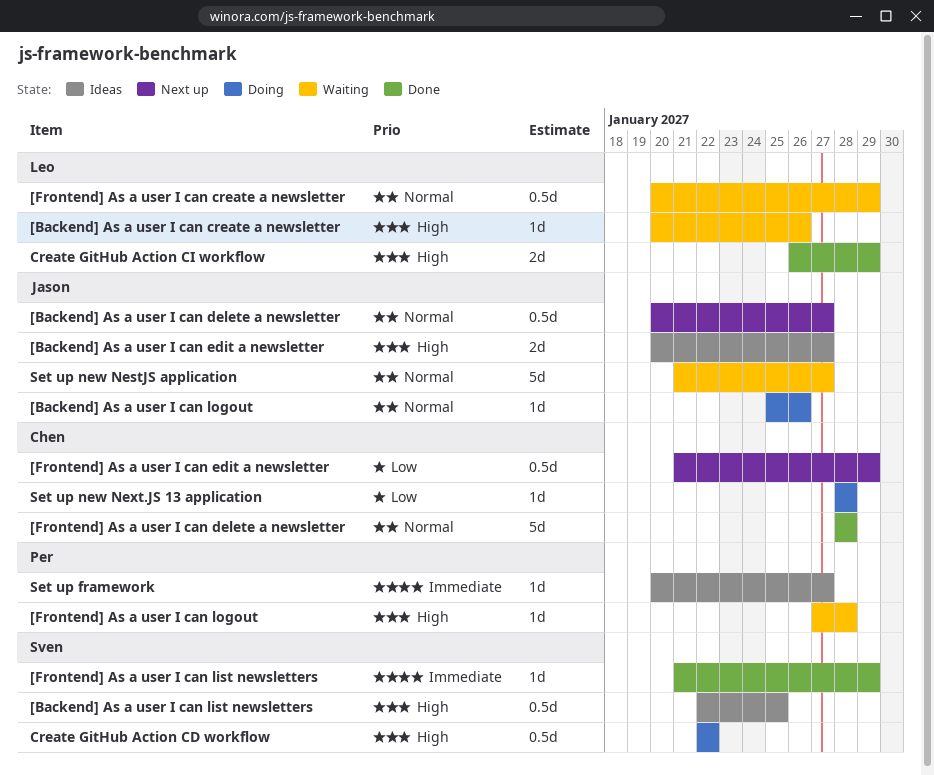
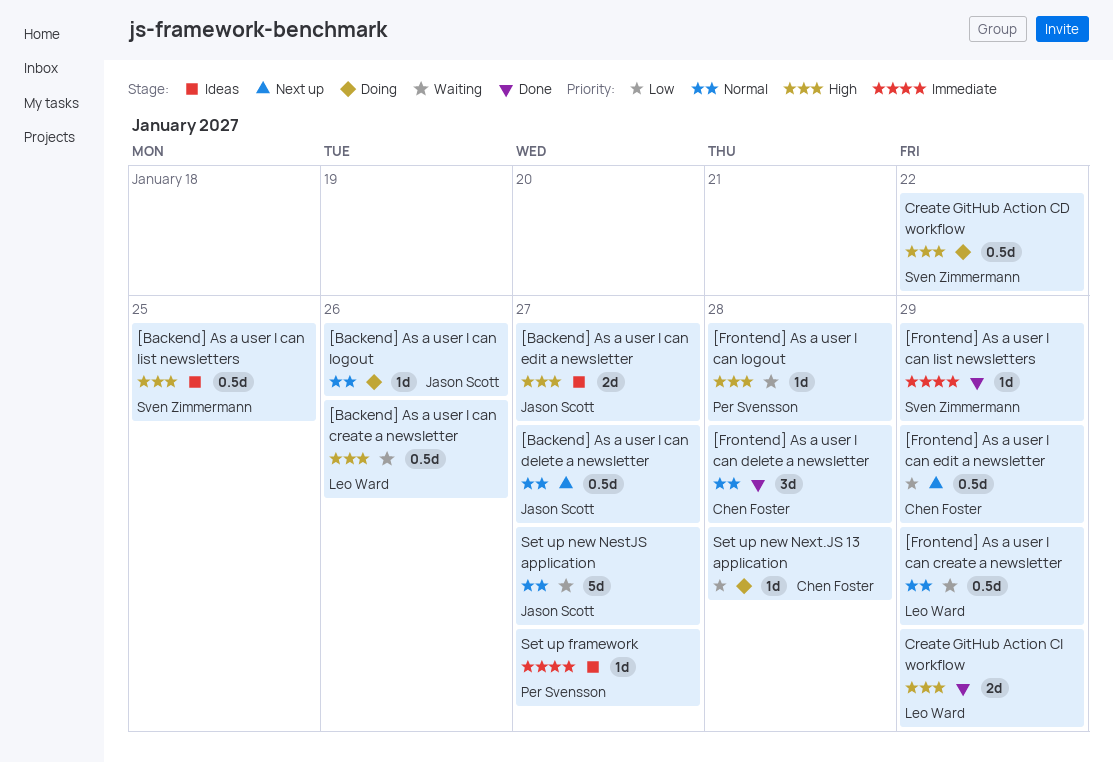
[Backend] As a user I can create a newsletter, estimate: 1d -> 0.5d
[Frontend] As a user I can delete a newsletter, estimate: 5d -> 3d

